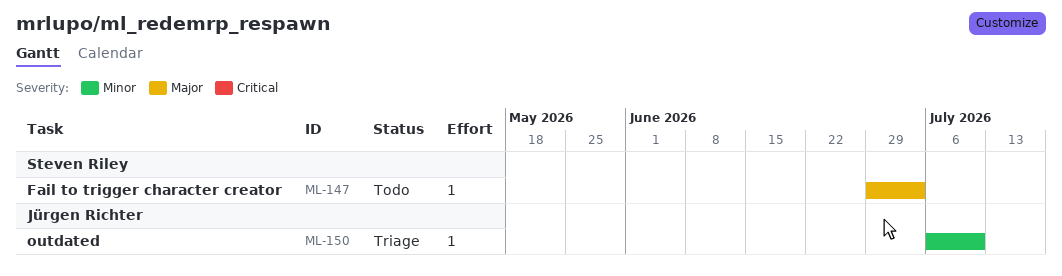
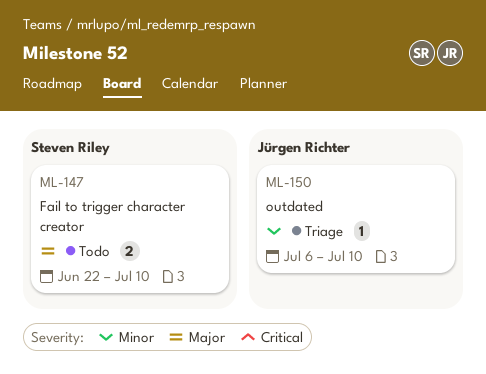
ML-147, estimate: 1 -> 2
ML-147, start: Jun 29 -> Jun 22
ML-147, due: Jul 3 -> Jul 10

